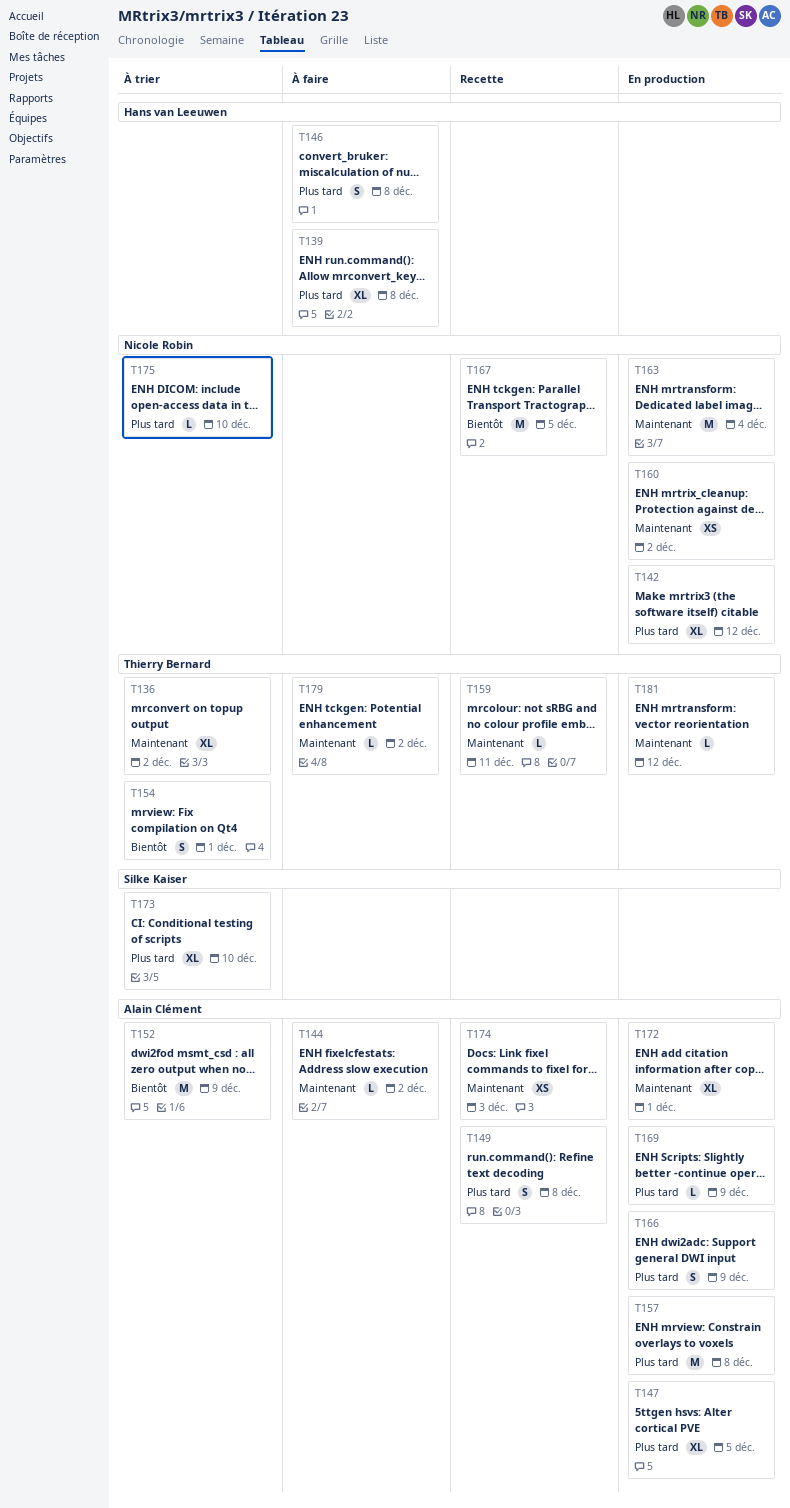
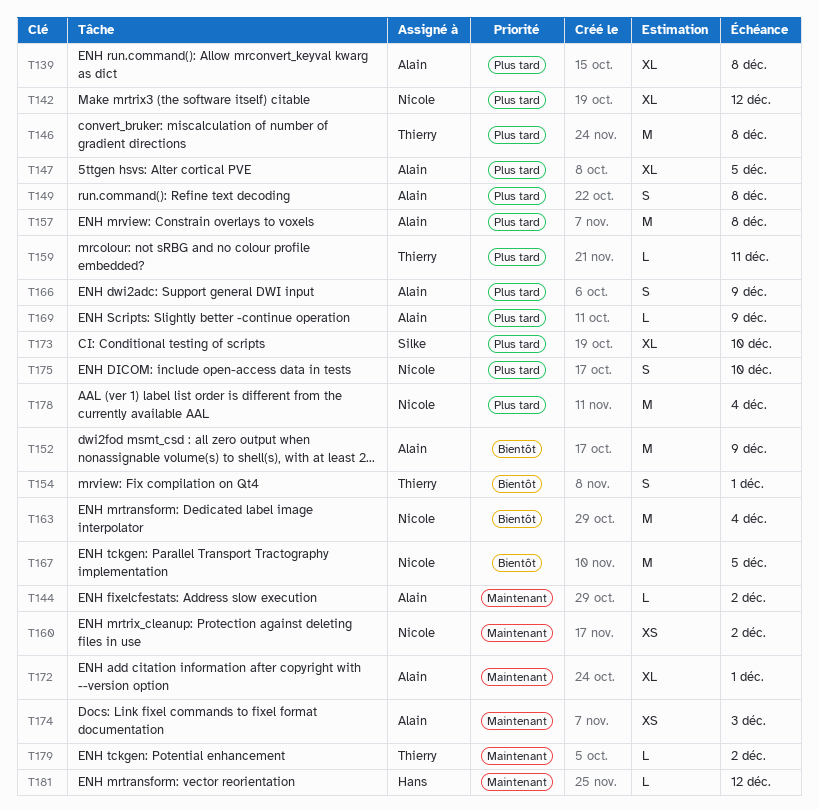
T136: present -> none
T139, owner: Hans van Leeuwen -> Alain Clément
T146, owner: Hans van Leeuwen -> Thierry Bernard
T146, estimate: S -> M
T159, priority: Maintenant -> Plus tard
T163, priority: Maintenant -> Bientôt
T175, estimate: L -> S
T178: none -> present
T181, owner: Thierry Bernard -> Hans van Leeuwen

